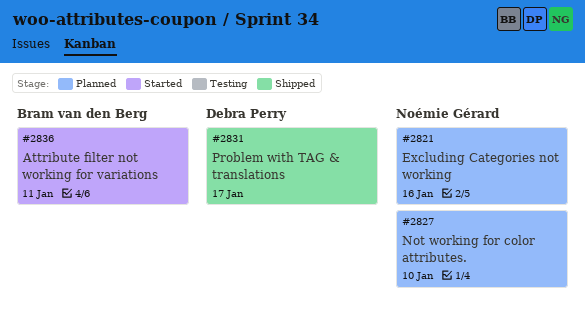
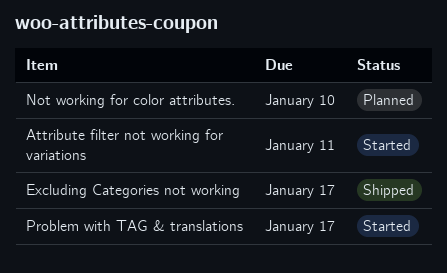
Excluding Categories not working, status: Planned -> Shipped
Excluding Categories not working, due: Jan 16 -> Jan 17
Problem with TAG & translations, status: Shipped -> Started

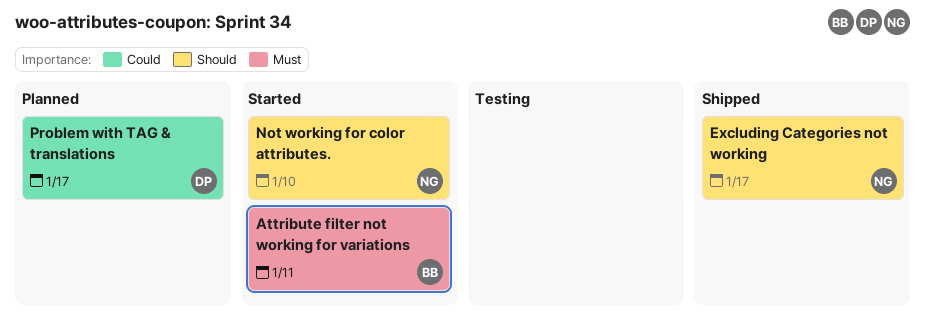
Not working for color attributes., status: Planned -> Started
Problem with TAG & translations, status: Started -> Planned

